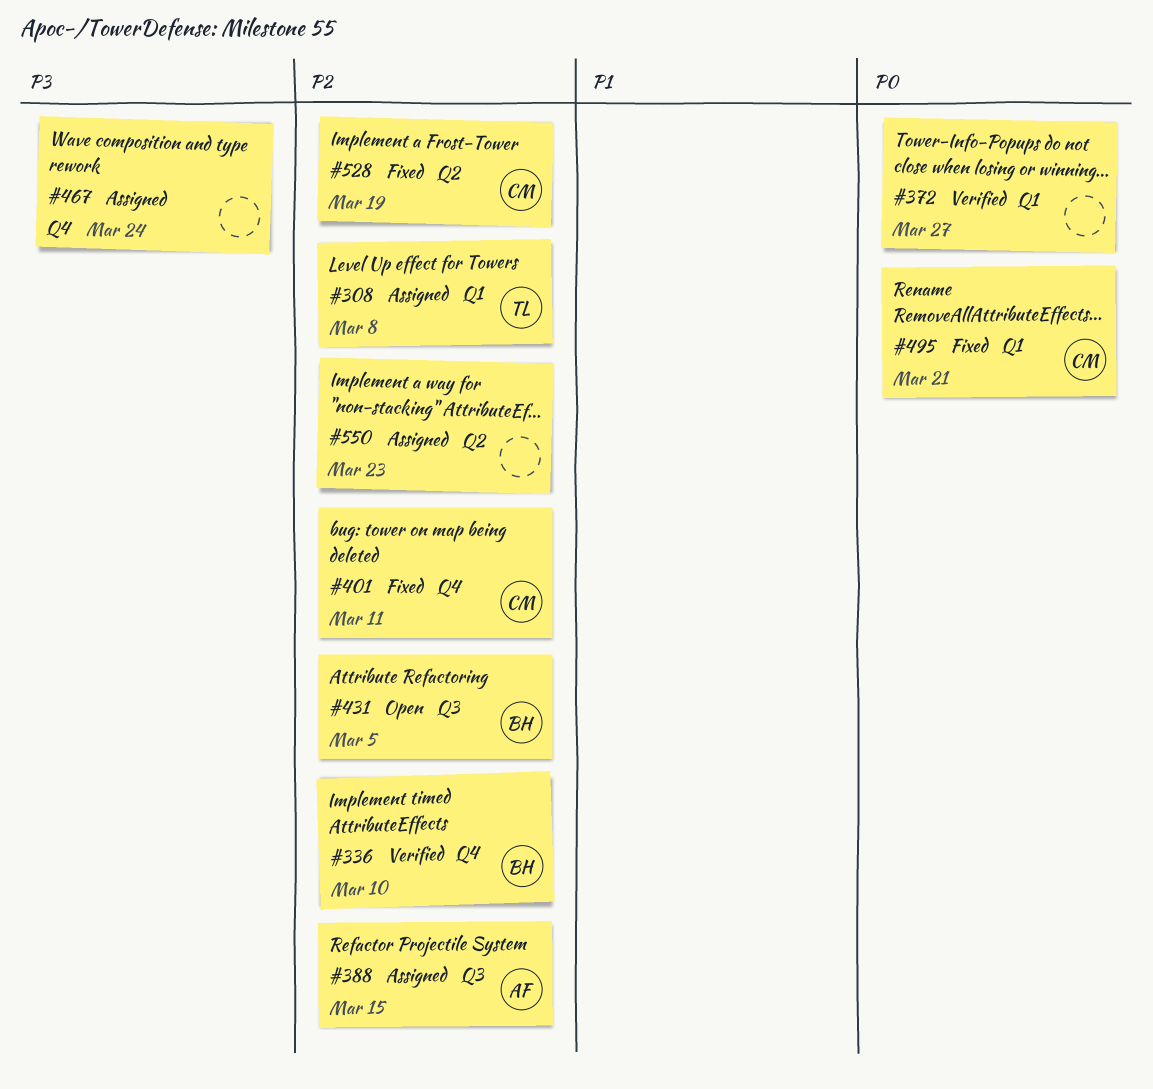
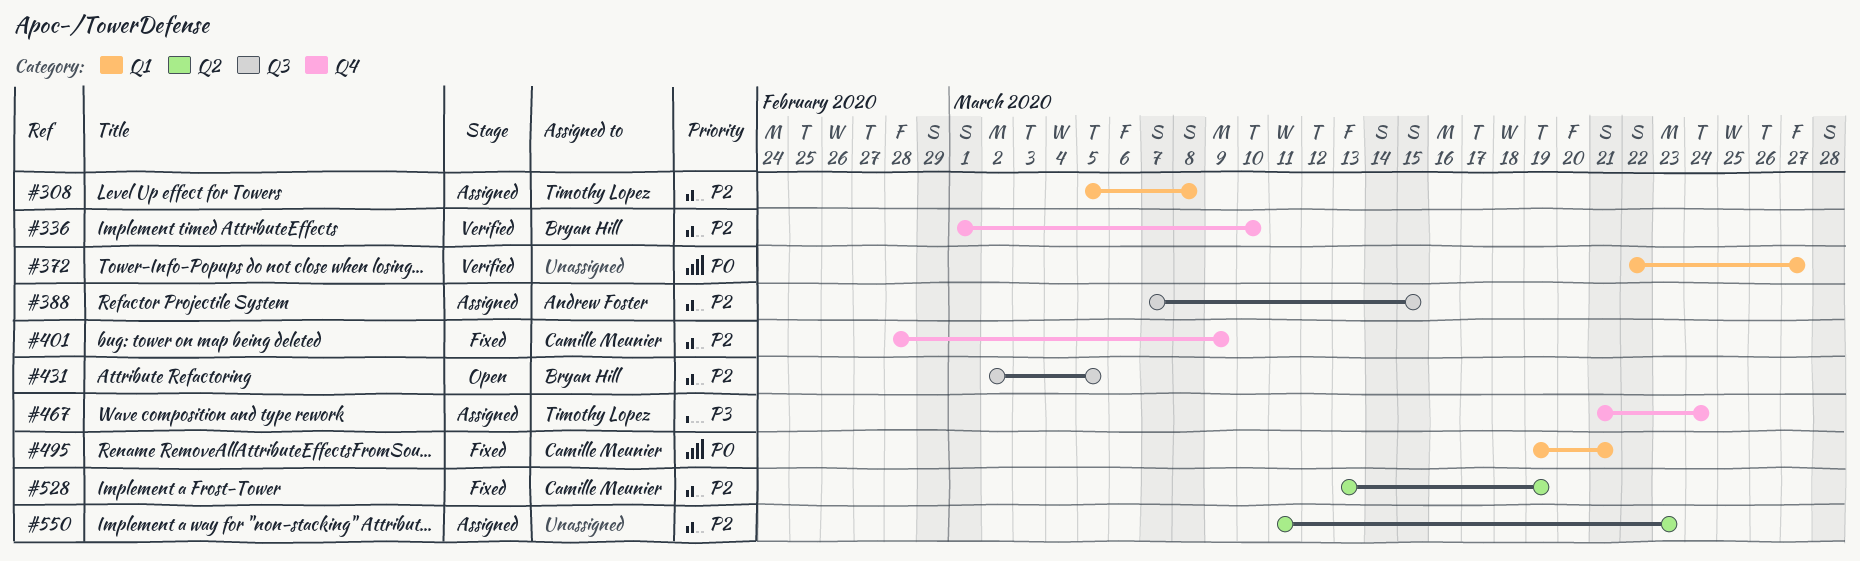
#401, due: Mar 11 -> Mar 9
#467, owner: none -> Timothy Lopez

